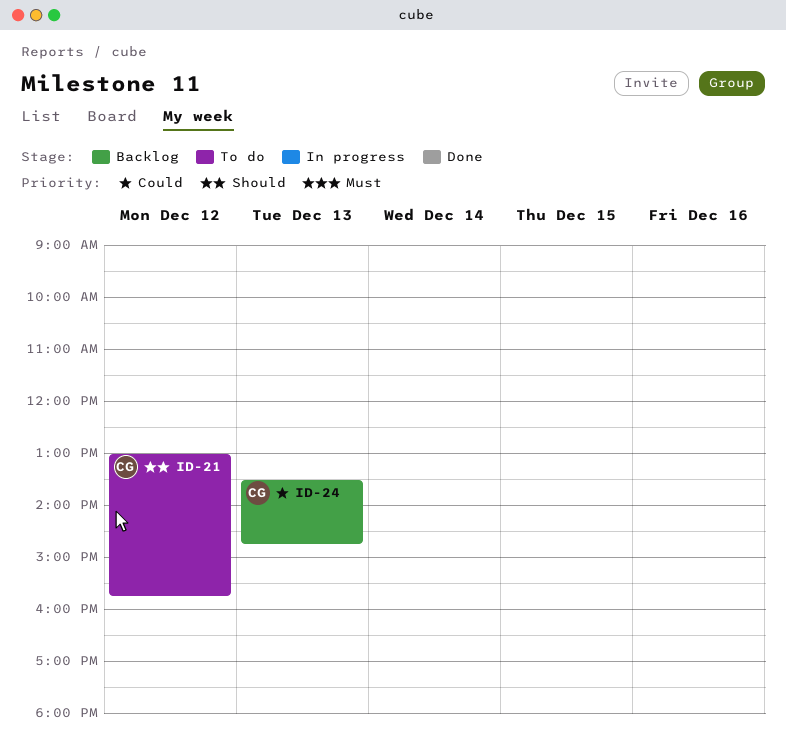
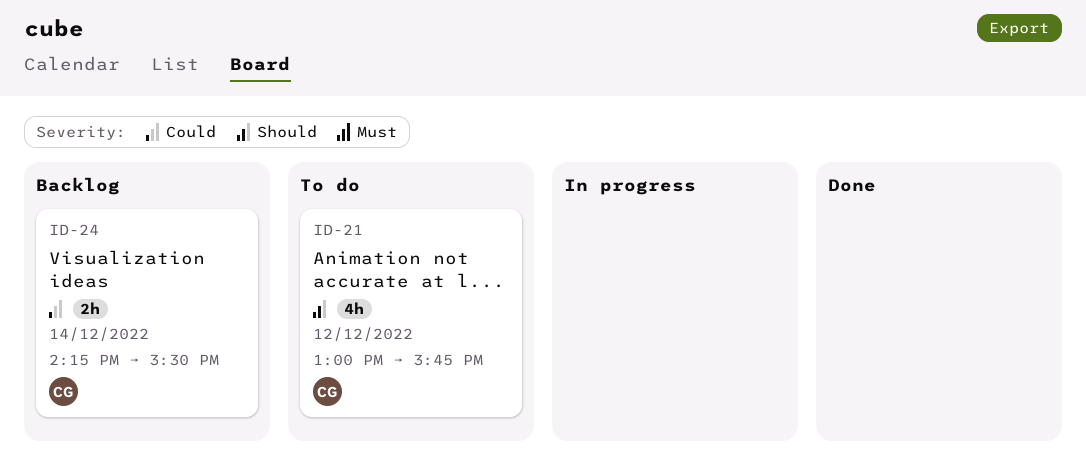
ID-24, day: Dec 13 -> Dec 14
ID-24, begins: 13:30 -> 14:15
ID-24, ends: 14:45 -> 15:30

